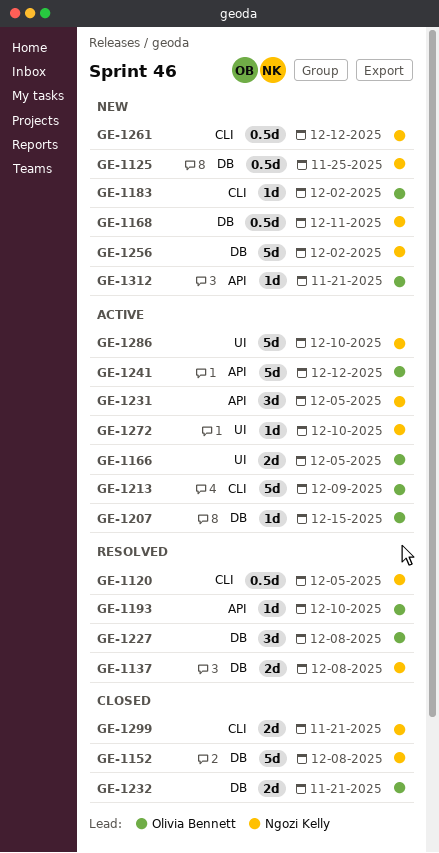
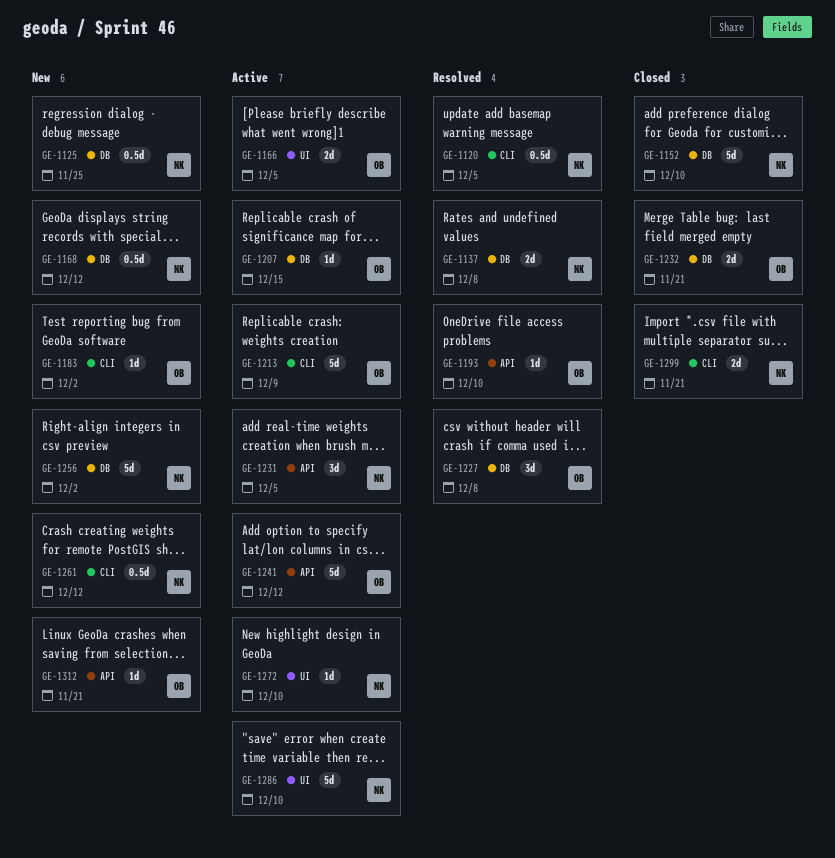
GE-1152, due: Dec 8 -> Dec 10
GE-1168, due: Dec 11 -> Dec 12

